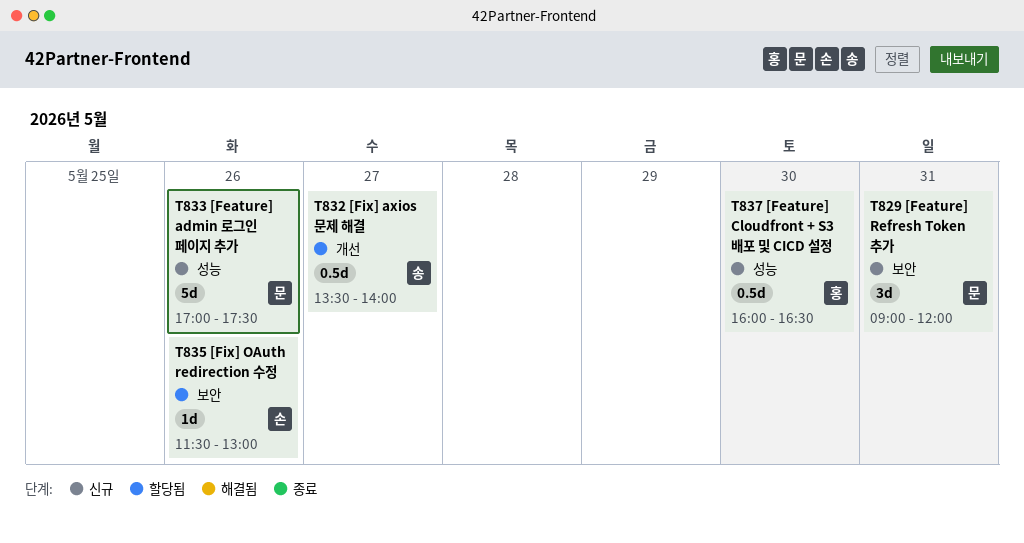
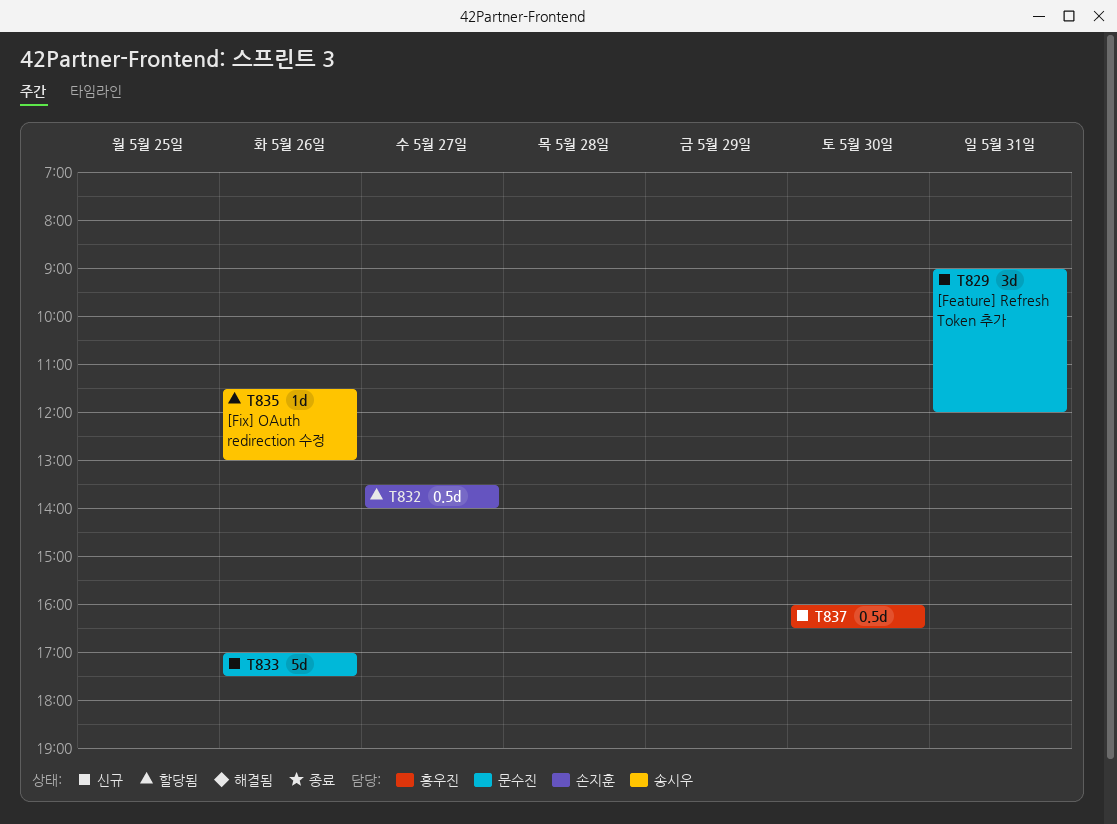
T832, owner: 송시우 -> 손지훈
T835, owner: 손지훈 -> 송시우

